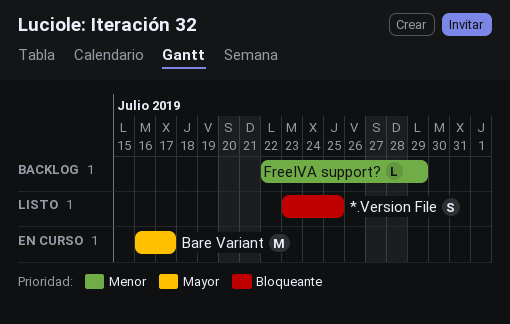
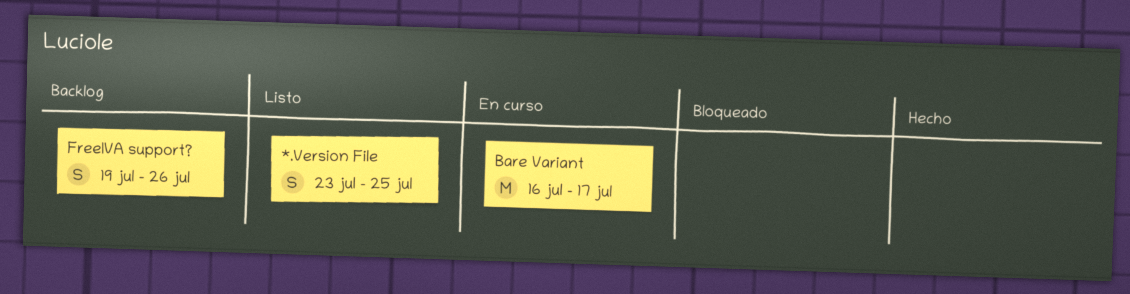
FreeIVA support?, estimate: L -> S
FreeIVA support?, start: Jul 22 -> Jul 19
FreeIVA support?, due: Jul 29 -> Jul 26

